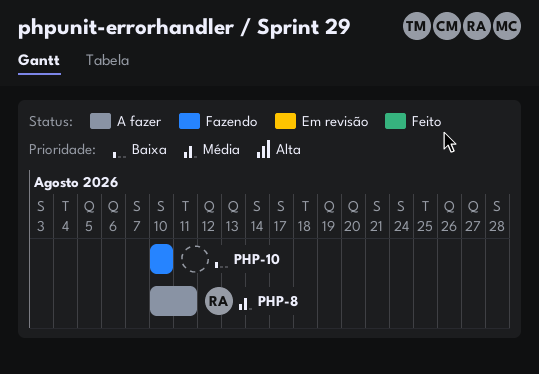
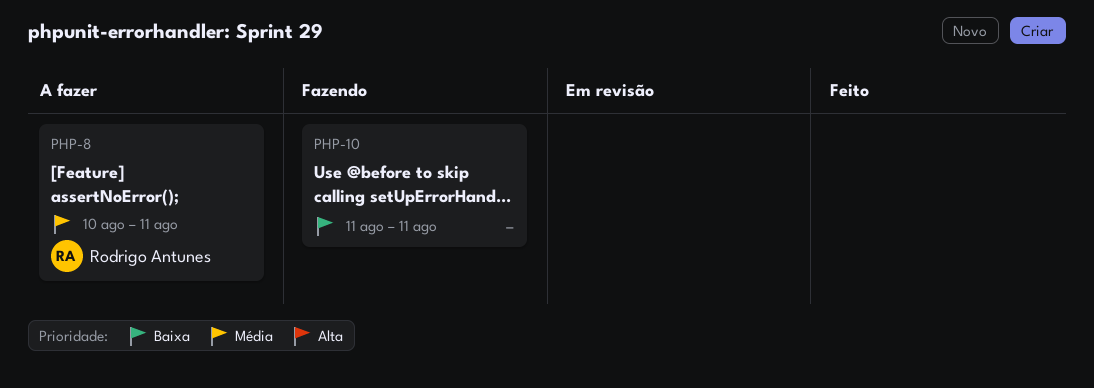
PHP-10, start: Aug 10 -> Aug 11
PHP-10, due: Aug 10 -> Aug 11

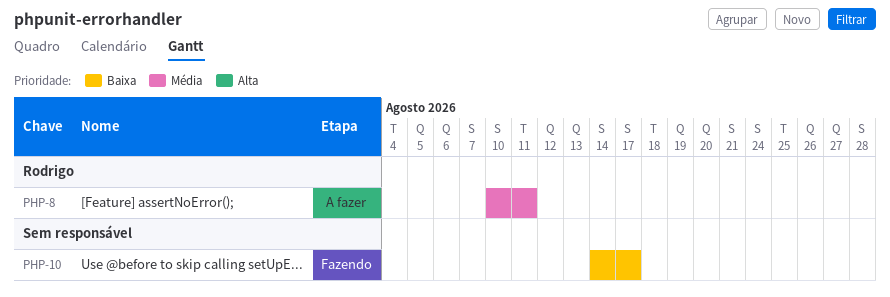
PHP-10, start: Aug 11 -> Aug 14
PHP-10, due: Aug 11 -> Aug 17

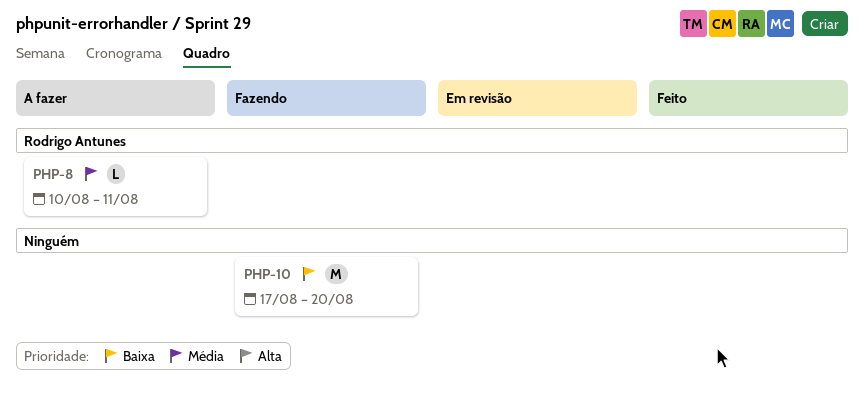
PHP-10, start: Aug 14 -> Aug 17
PHP-10, due: Aug 17 -> Aug 20

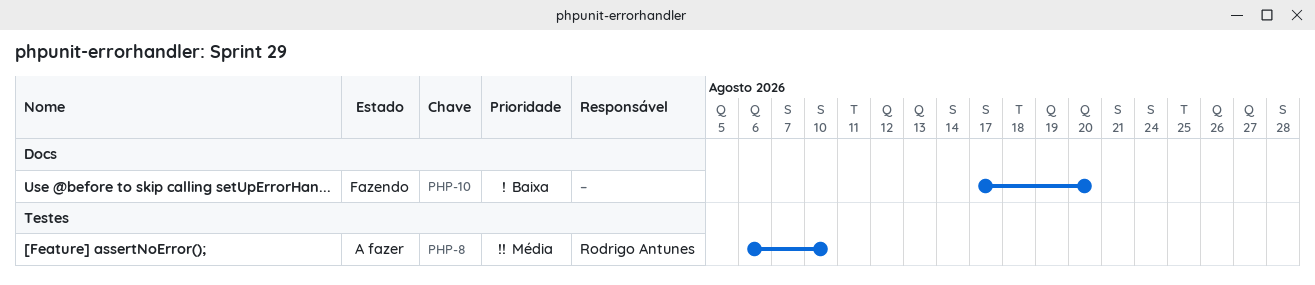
PHP-8, start: Aug 10 -> Aug 6
PHP-8, due: Aug 11 -> Aug 10

